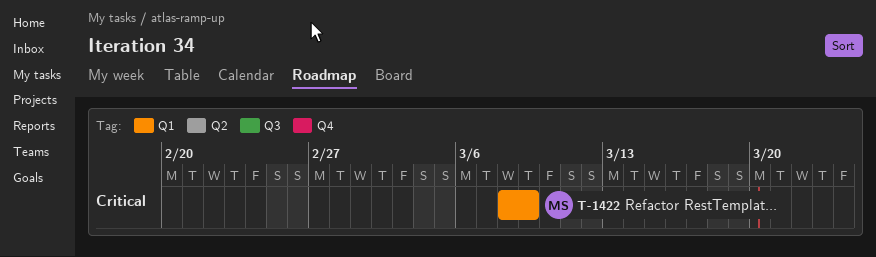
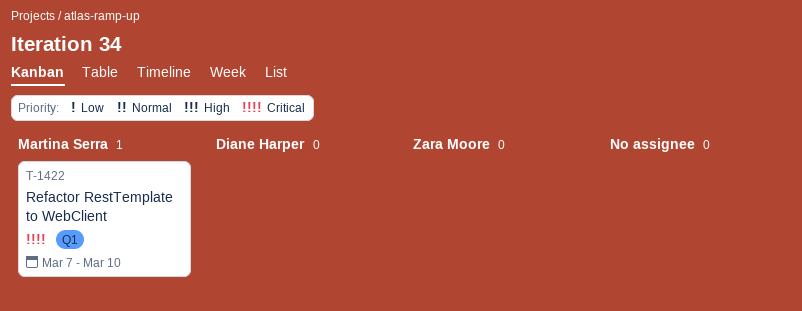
T-1422, start: Mar 8 -> Mar 7
T-1422, due: Mar 9 -> Mar 10

